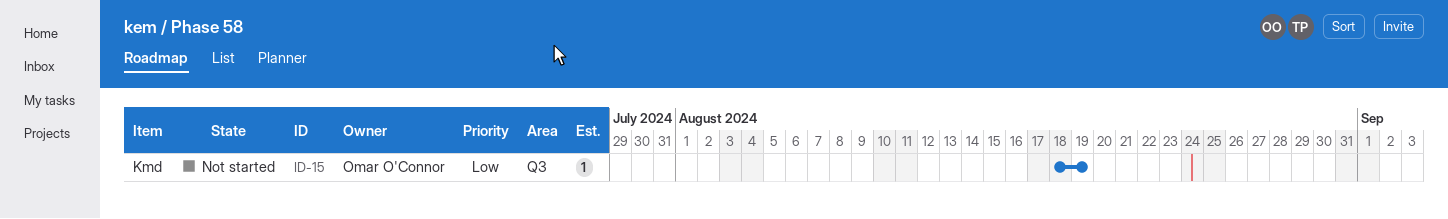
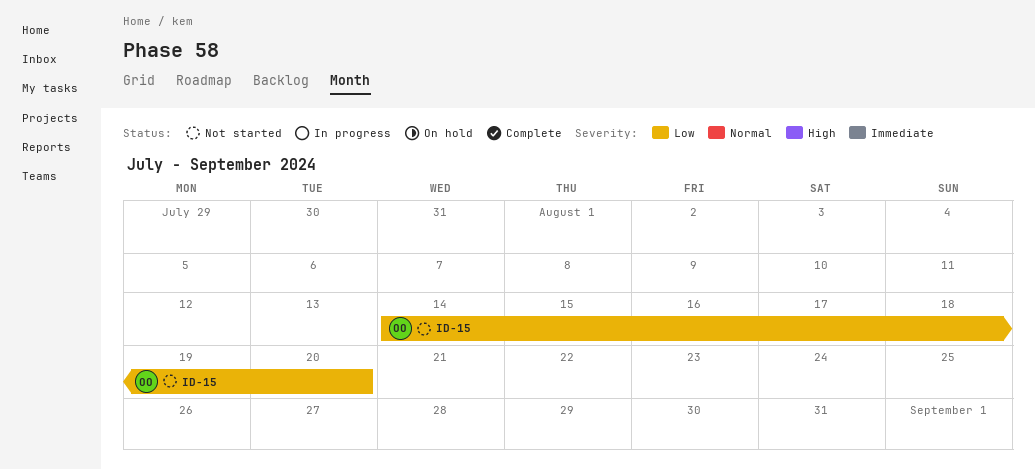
ID-15, start: Aug 18 -> Aug 14
ID-15, due: Aug 19 -> Aug 20

